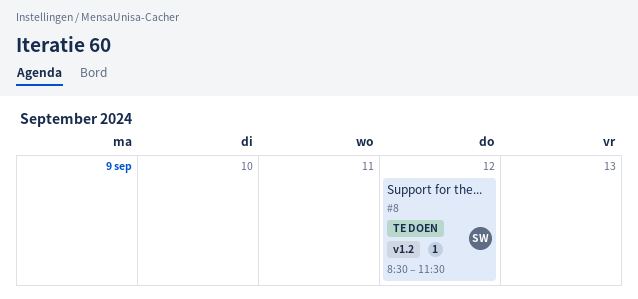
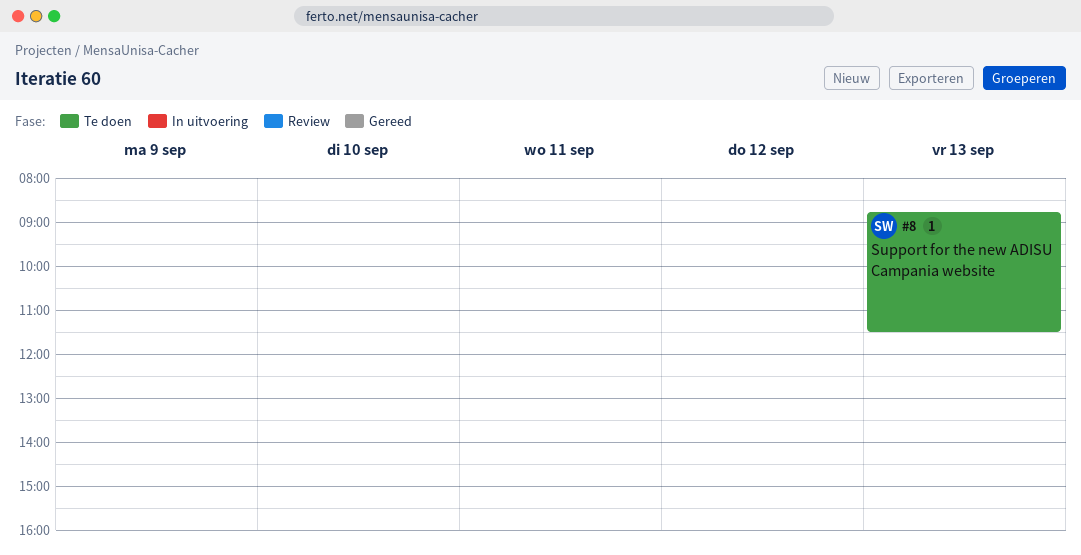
#8, day: Sep 12 -> Sep 13
#8, begins: 08:30 -> 08:45

